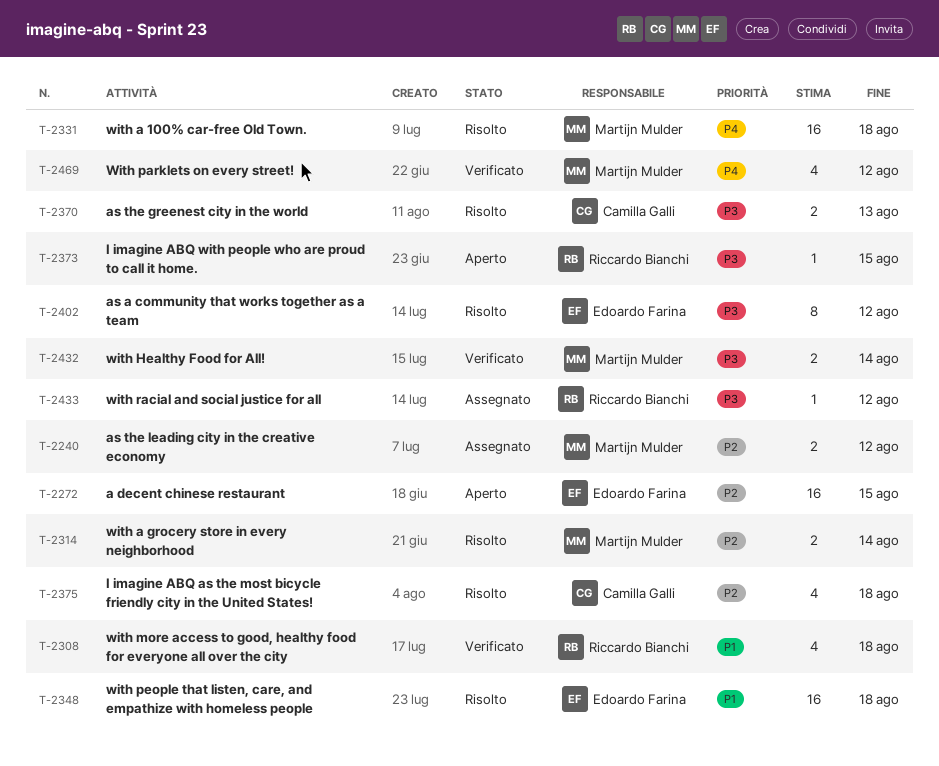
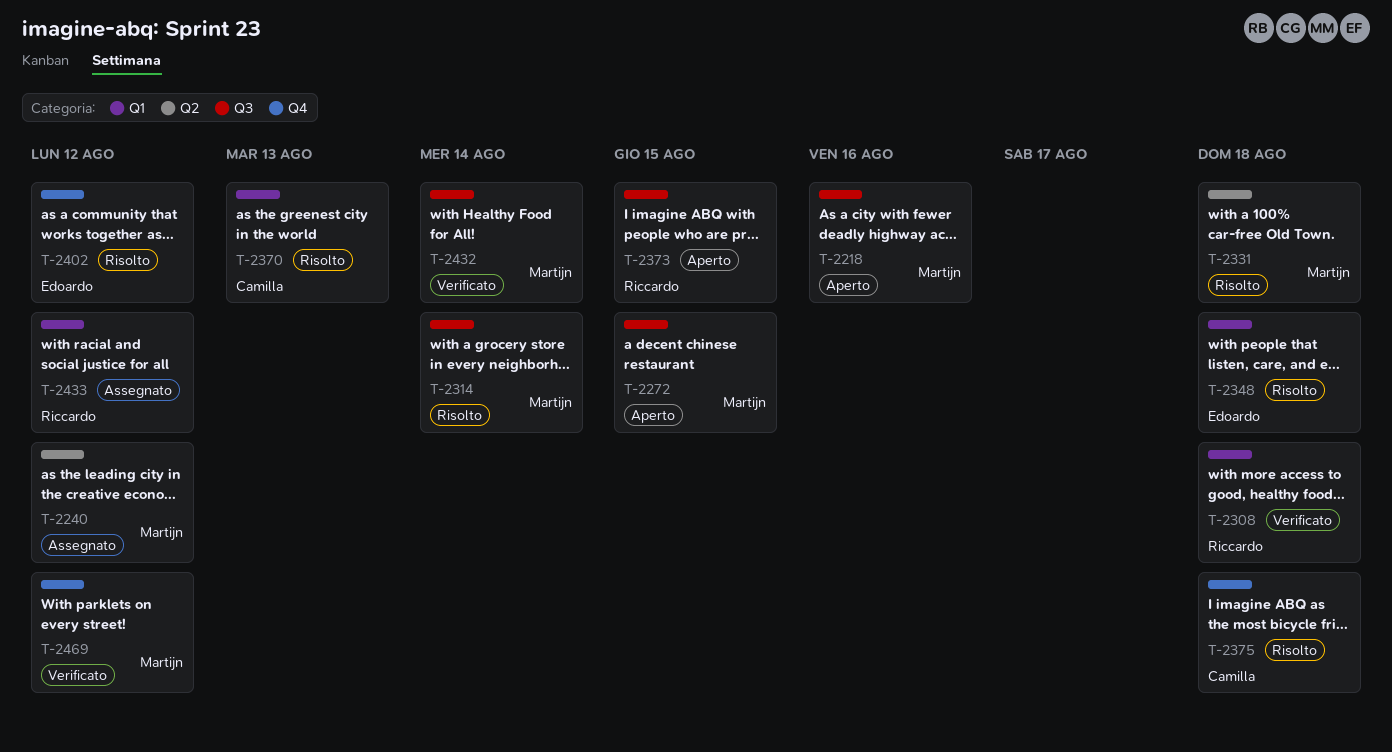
T-2218: none -> present
T-2272, owner: Edoardo Farina -> Martijn Mulder

